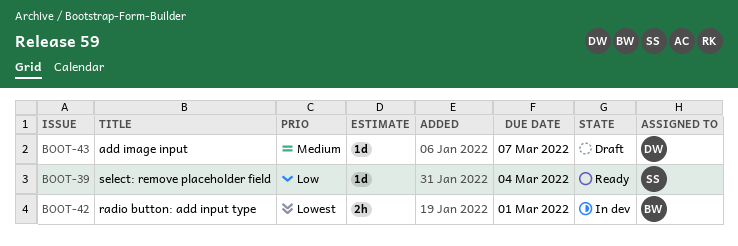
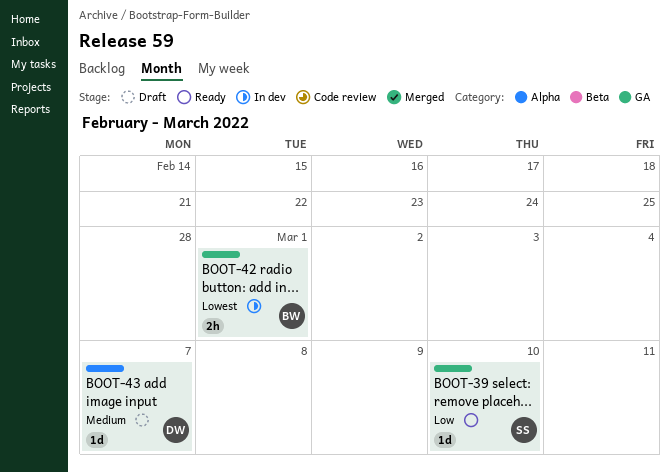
BOOT-39, due: Mar 4 -> Mar 10

